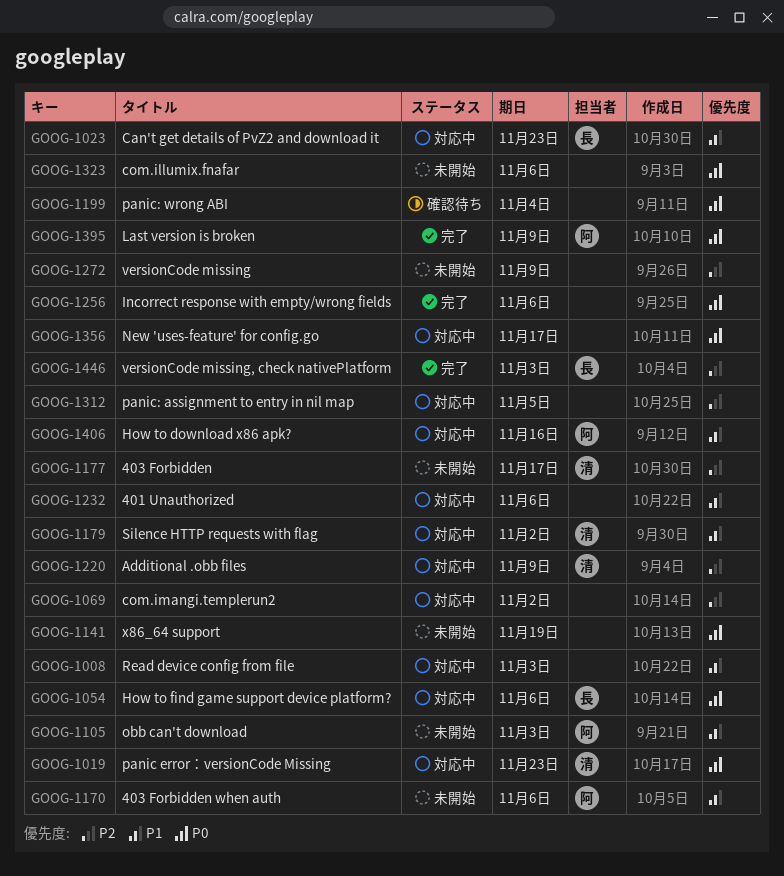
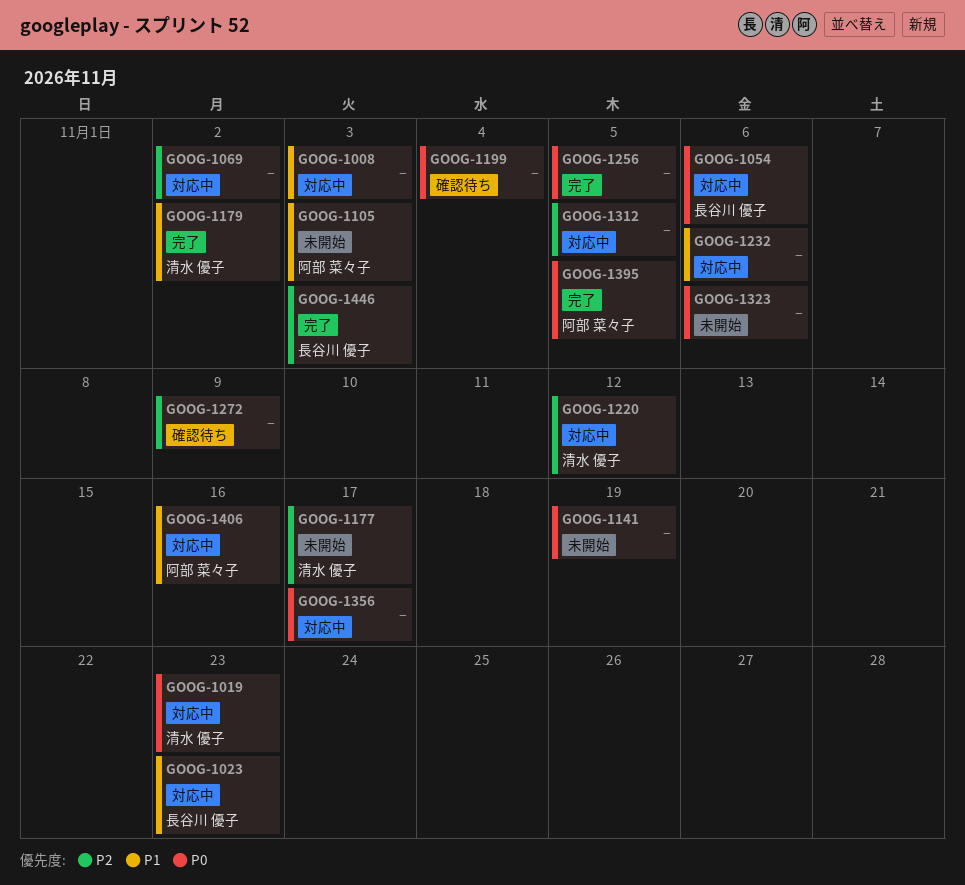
GOOG-1170: present -> none
GOOG-1179, status: 対応中 -> 完了
GOOG-1220, due: Nov 9 -> Nov 12
GOOG-1256, due: Nov 6 -> Nov 5
GOOG-1272, status: 未開始 -> 確認待ち
GOOG-1395, due: Nov 9 -> Nov 5

